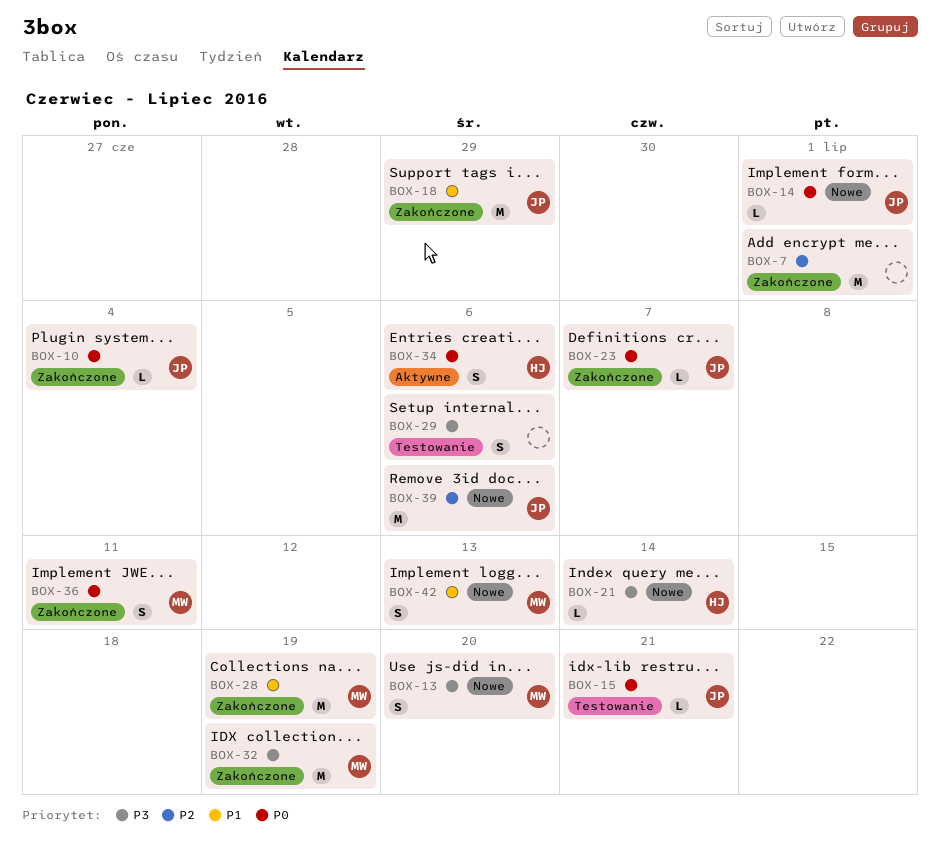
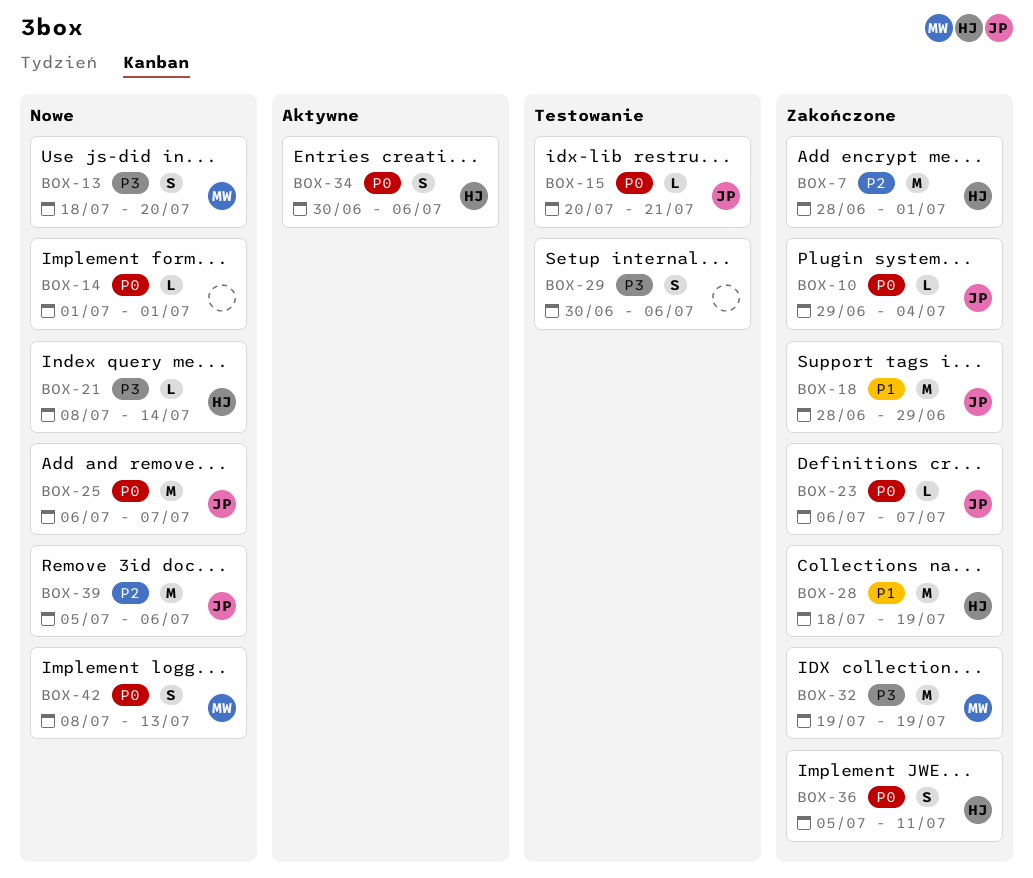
BOX-7, owner: none -> HJ
BOX-14, owner: JP -> none
BOX-25: none -> present
BOX-28, owner: MW -> HJ
BOX-36, owner: MW -> HJ
BOX-42, priority: P1 -> P0

